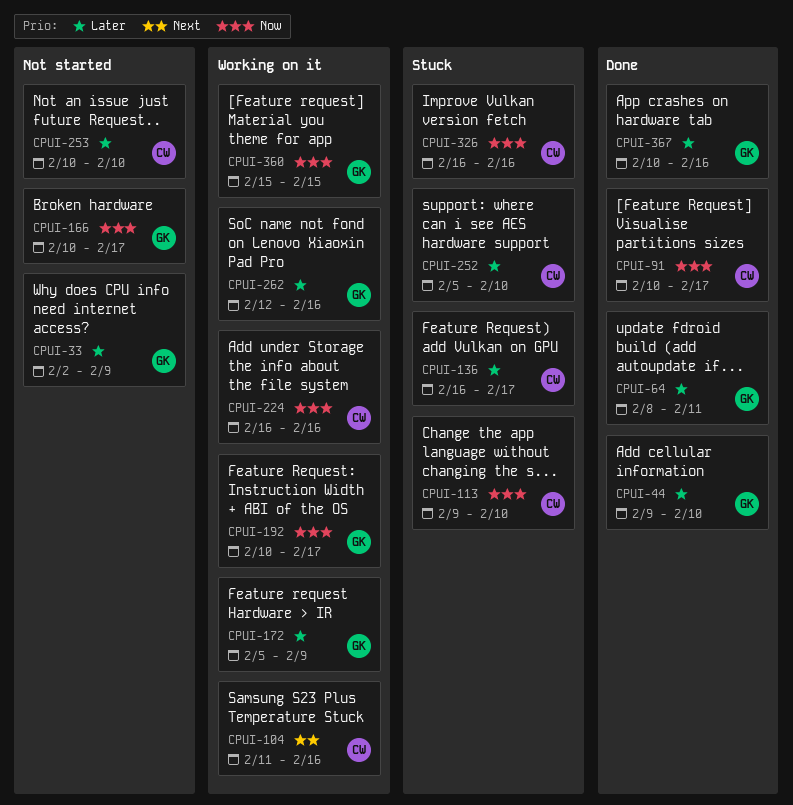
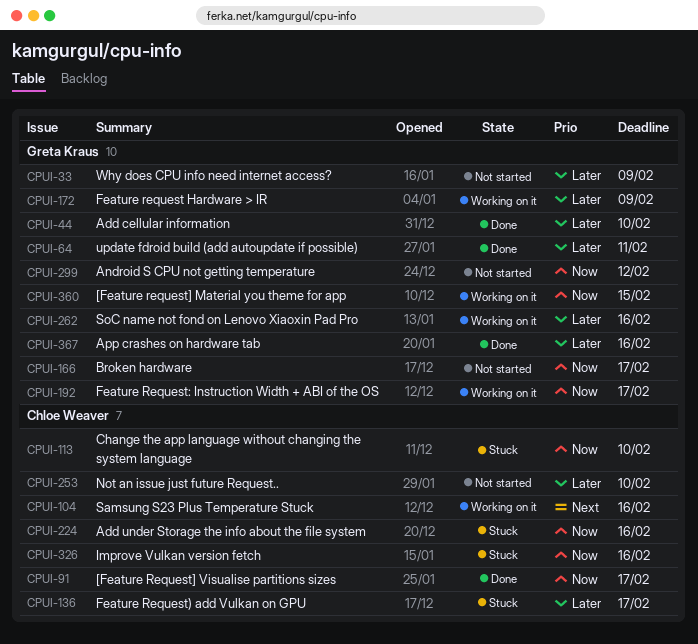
CPUI-224, status: Working on it -> Stuck
CPUI-252: present -> none
CPUI-299: none -> present

